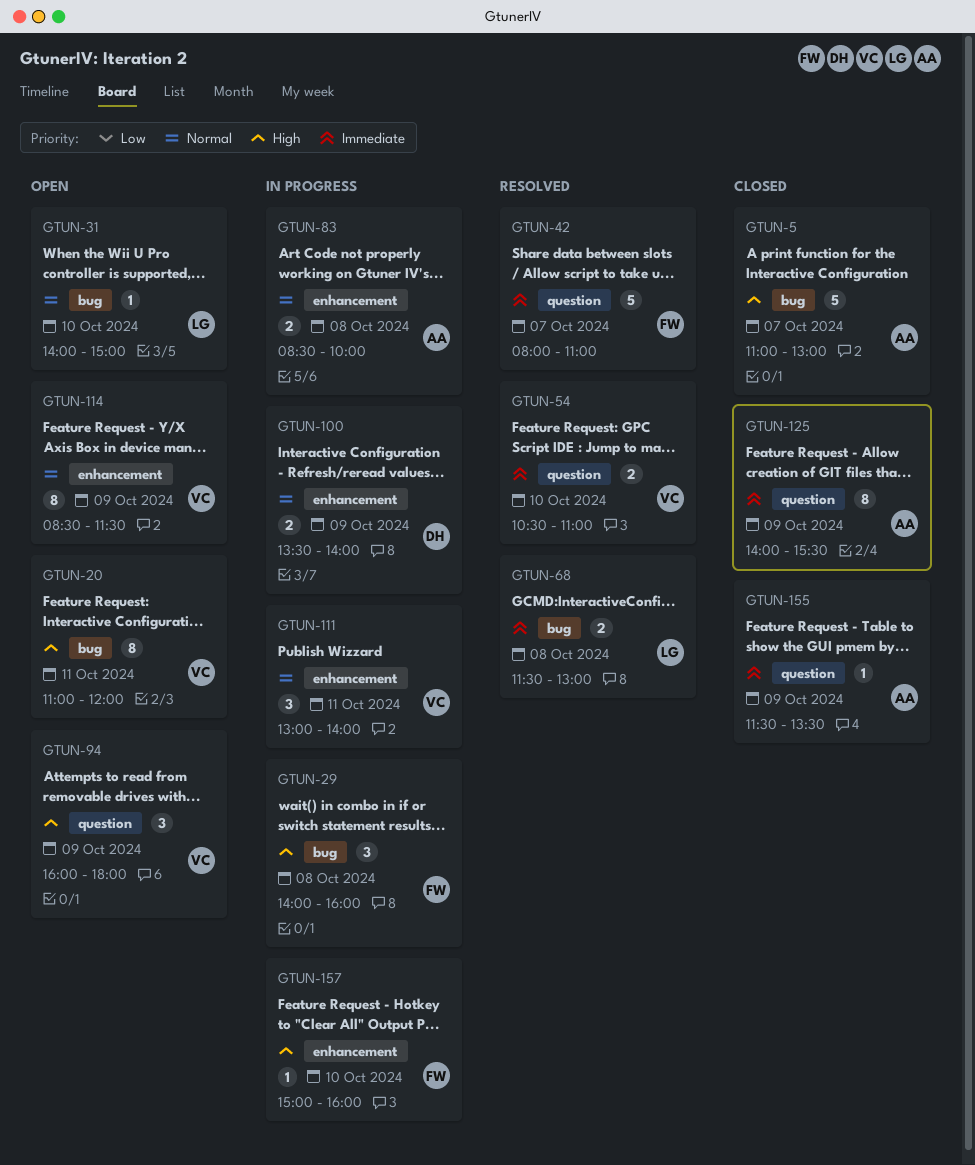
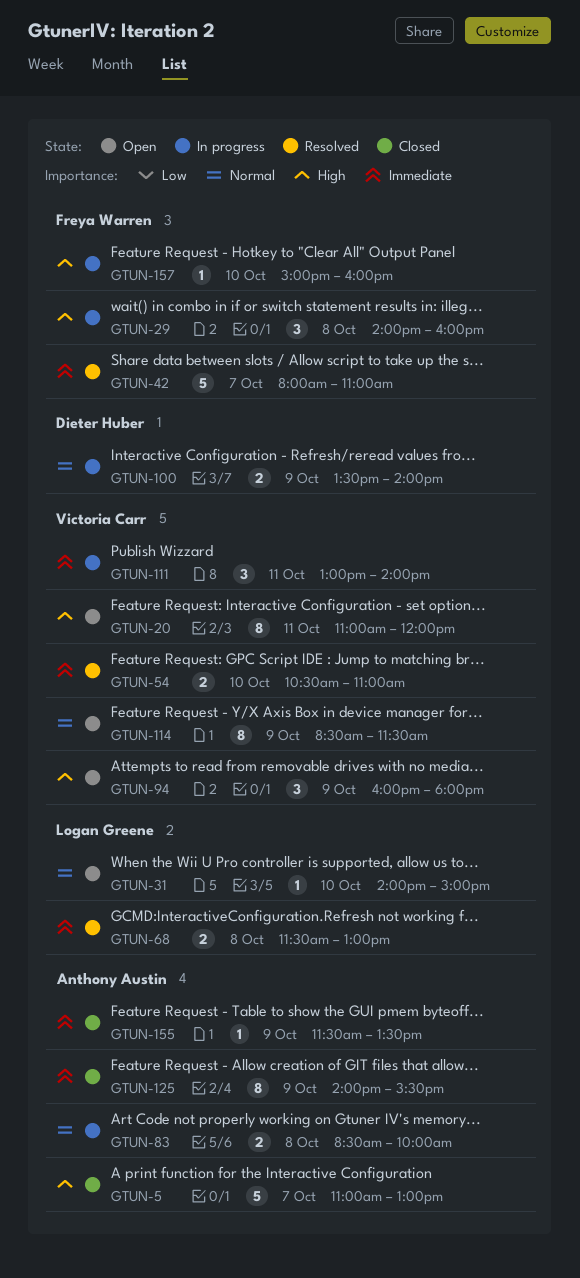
GTUN-111, priority: Normal -> Immediate

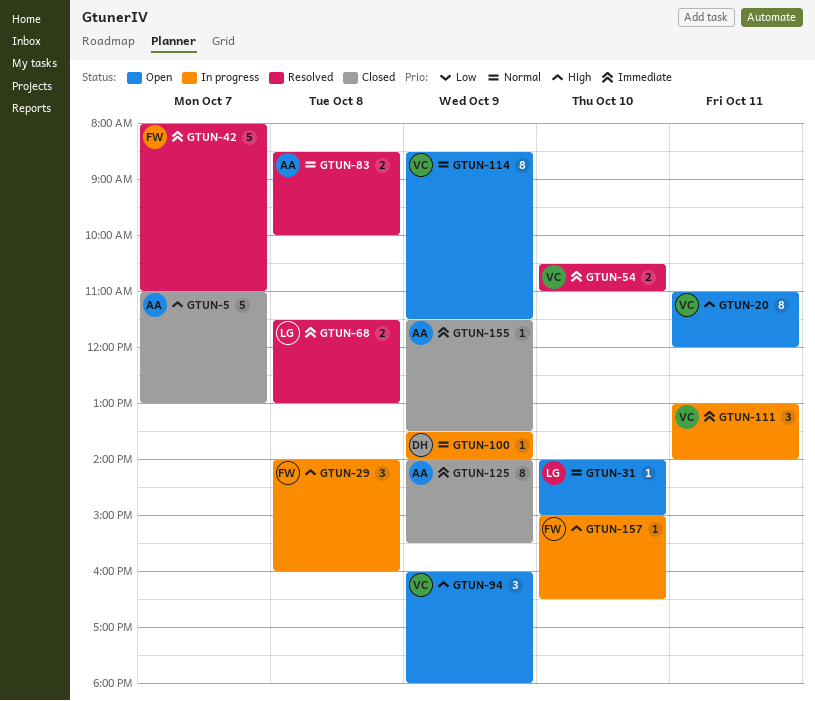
GTUN-83, status: In progress -> Resolved
GTUN-100, estimate: 2 -> 1
GTUN-157, ends: 16:00 -> 16:30

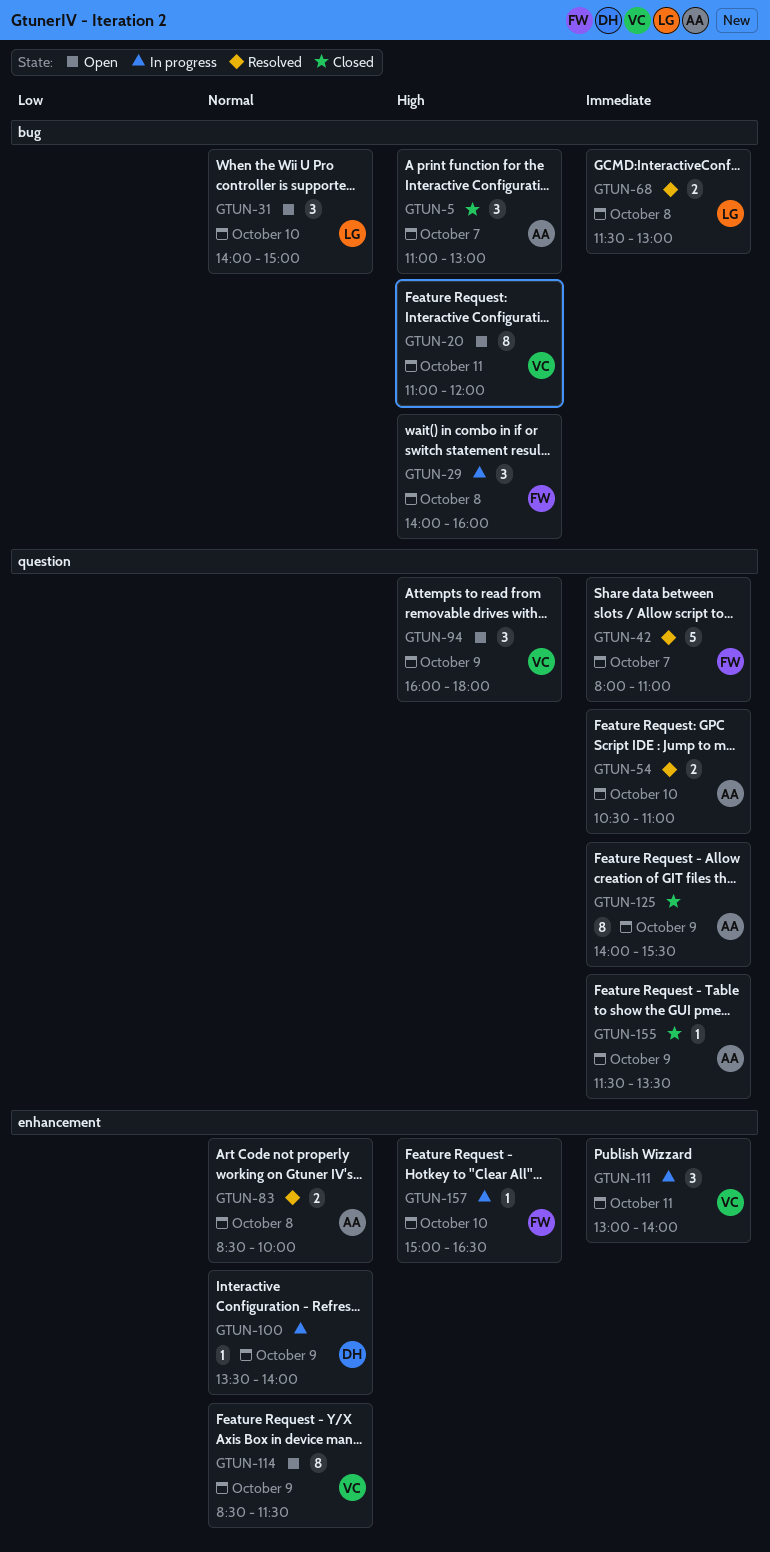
GTUN-5, estimate: 5 -> 3
GTUN-31, estimate: 1 -> 3
GTUN-54, owner: VC -> AA

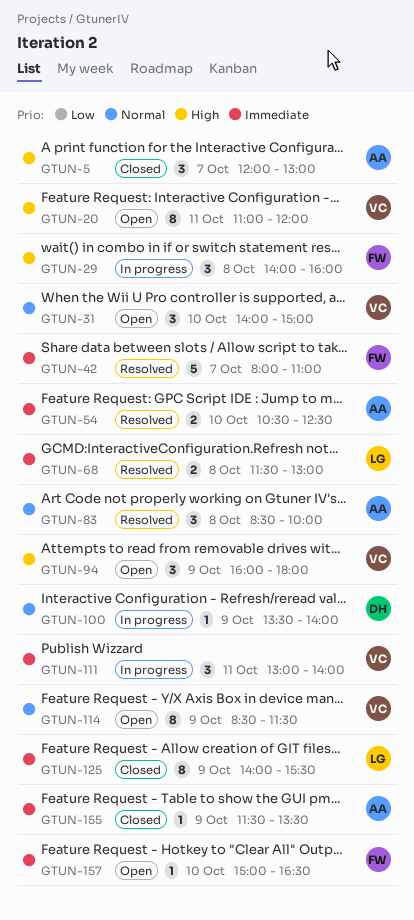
GTUN-5, begins: 11:00 -> 12:00
GTUN-31, owner: LG -> VC
GTUN-54, ends: 11:00 -> 12:30
GTUN-83, estimate: 2 -> 3
GTUN-125, owner: AA -> LG
GTUN-157, status: In progress -> Open
GTUN-157, priority: High -> Immediate

